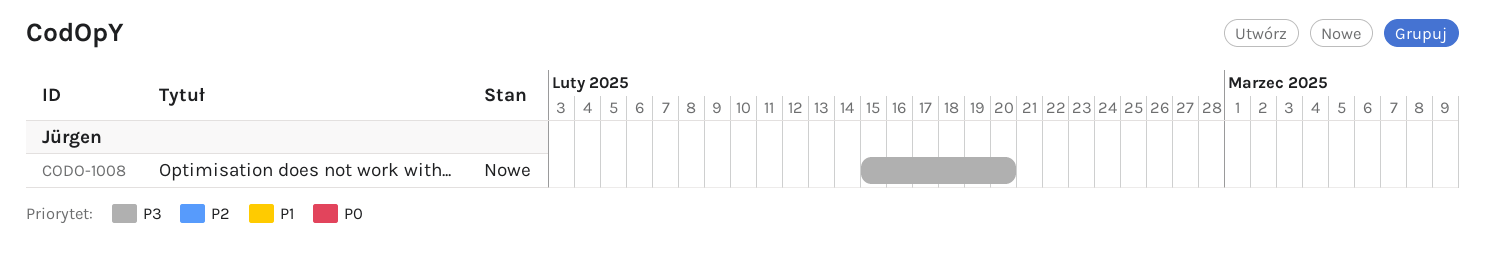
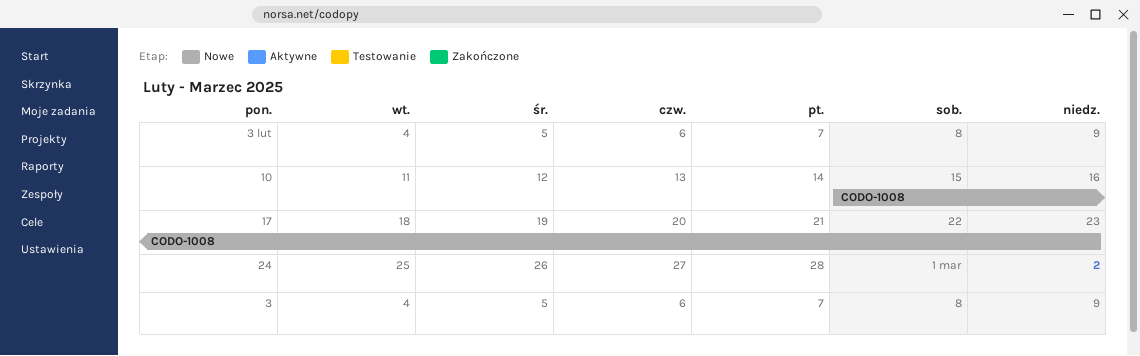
CODO-1008, due: Feb 20 -> Feb 23

